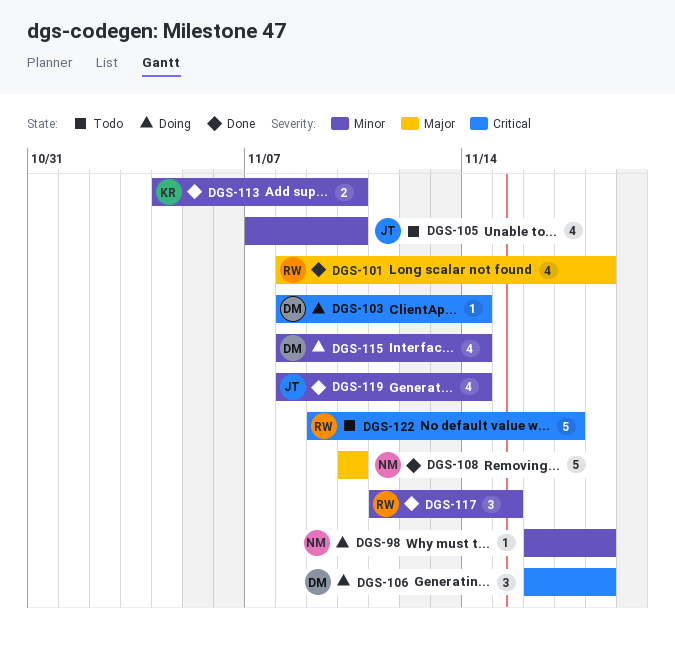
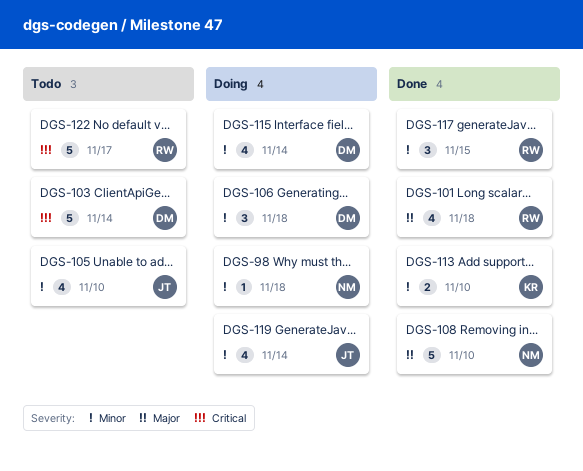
DGS-103, status: Doing -> Todo
DGS-103, estimate: 1 -> 5
DGS-106, priority: Critical -> Minor
DGS-119, status: Done -> Doing

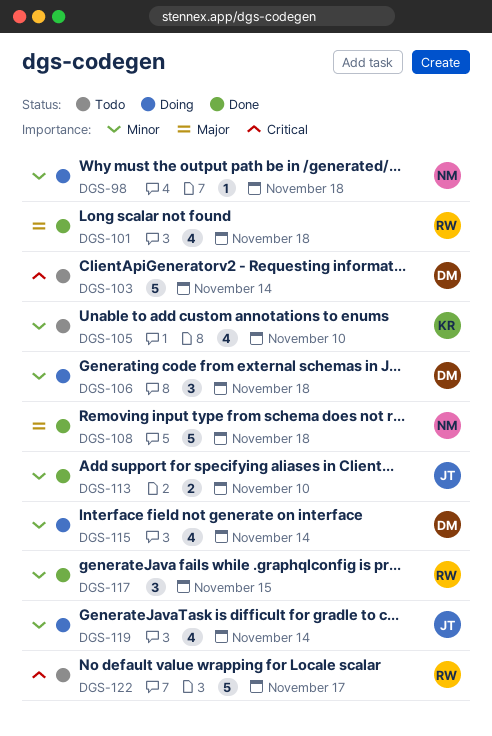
DGS-105, owner: JT -> KR
DGS-108, due: Nov 10 -> Nov 18
DGS-113, owner: KR -> JT

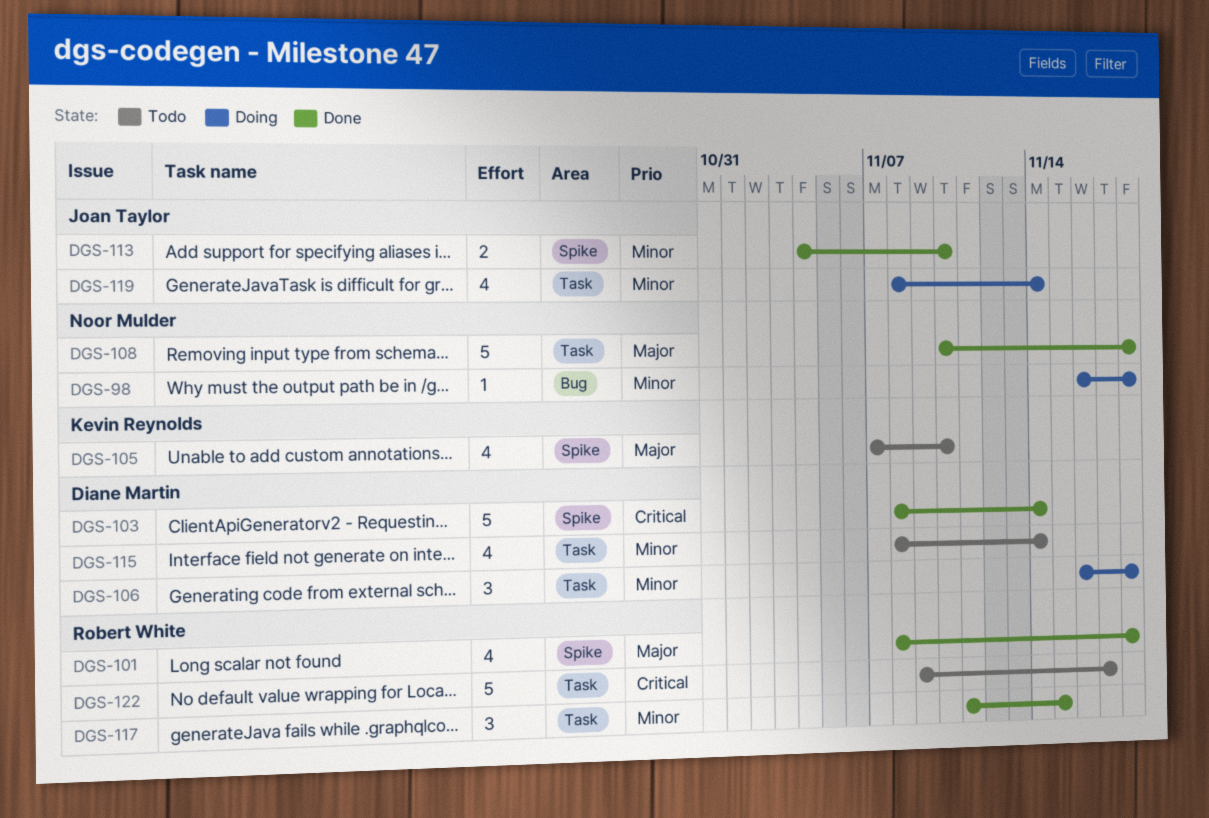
DGS-103, status: Todo -> Done
DGS-105, priority: Minor -> Major
DGS-115, status: Doing -> Todo

